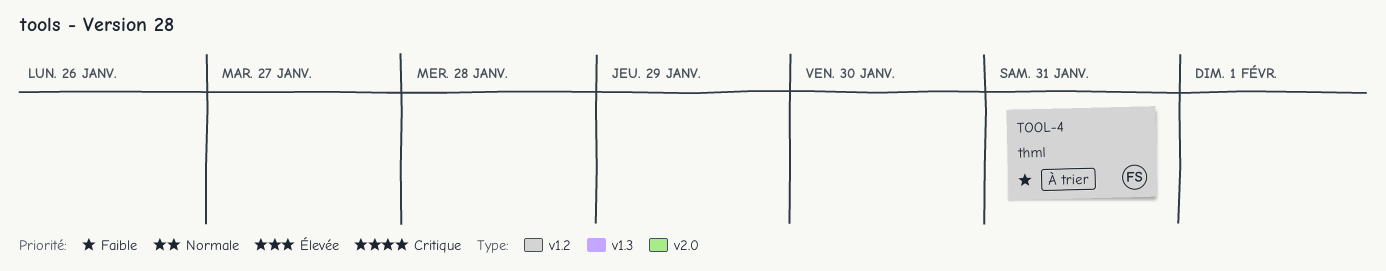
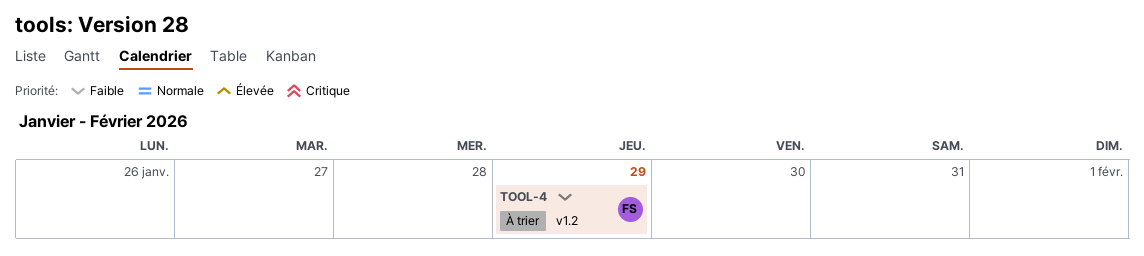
TOOL-4, due: Jan 31 -> Jan 29

